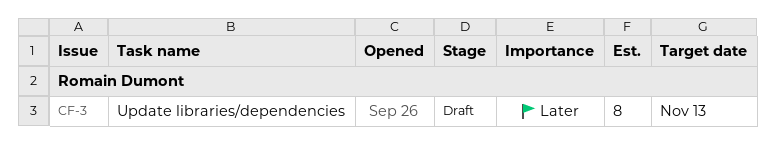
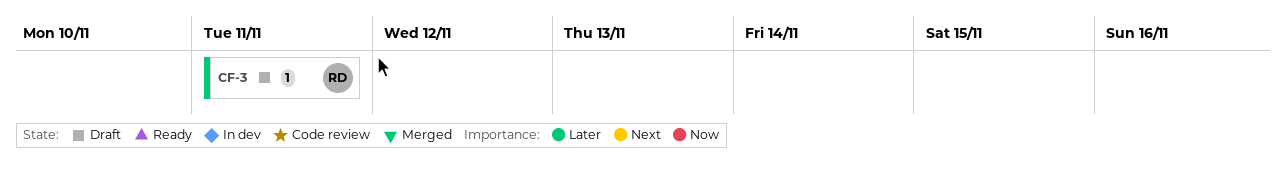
CF-3, estimate: 8 -> 1
CF-3, due: Nov 13 -> Nov 11

